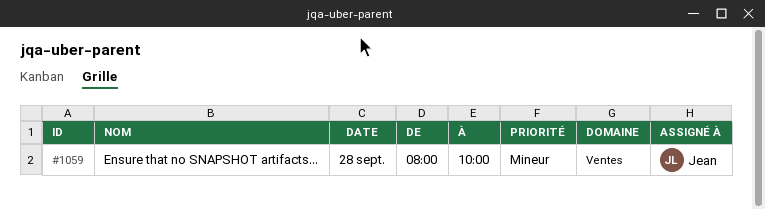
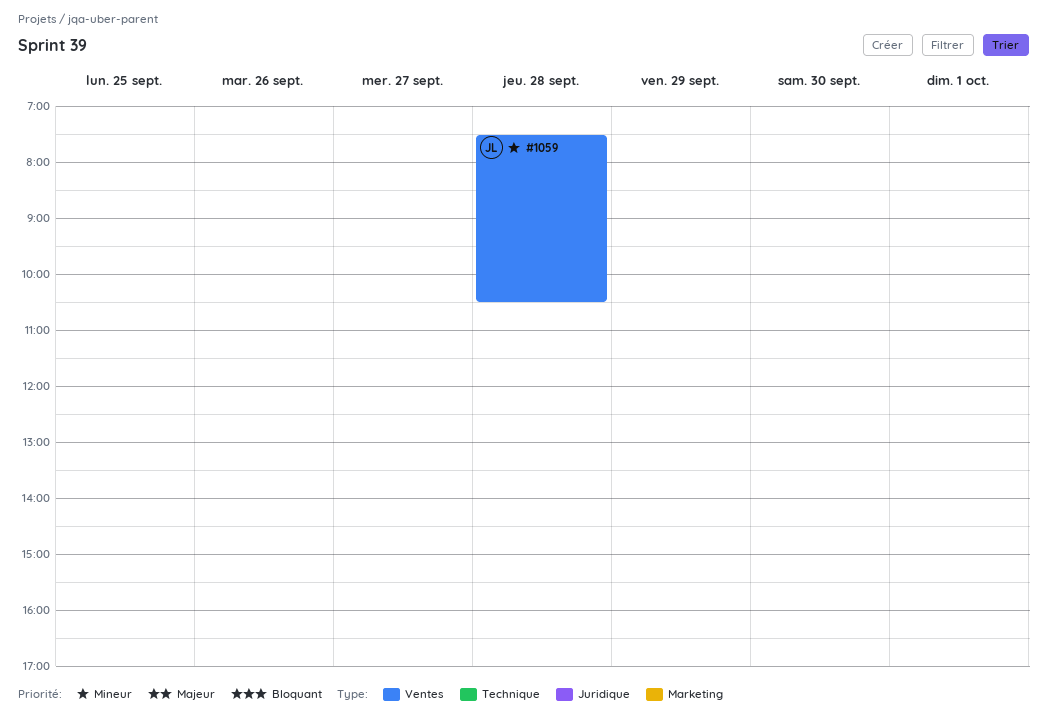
#1059, begins: 08:00 -> 07:30
#1059, ends: 10:00 -> 10:30

